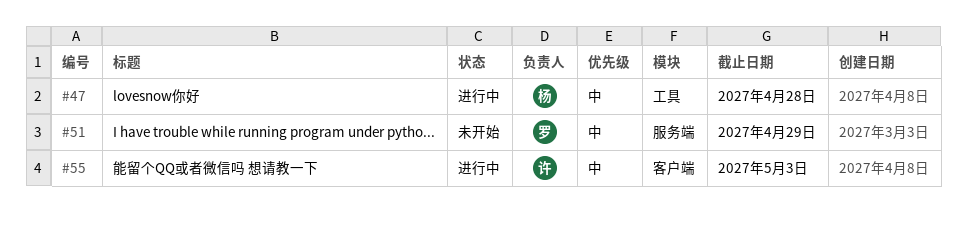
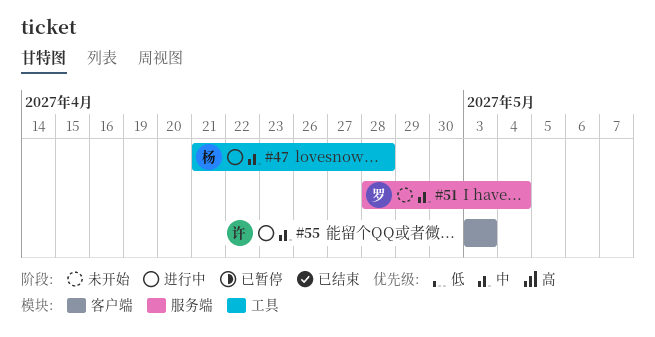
#51, due: Apr 29 -> May 4

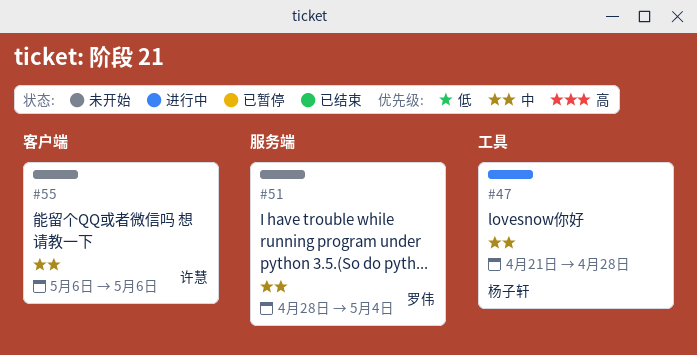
#55, status: 进行中 -> 未开始
#55, start: May 3 -> May 6
#55, due: May 3 -> May 6

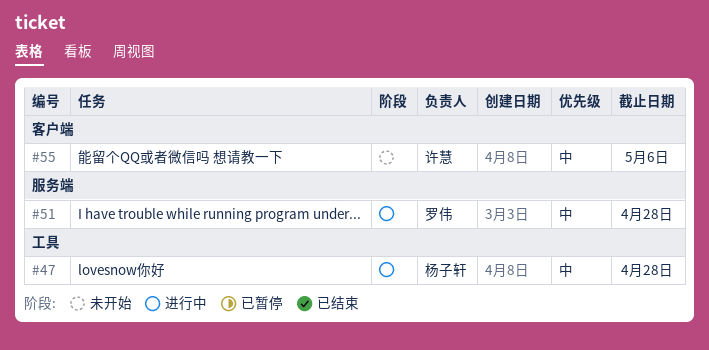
#51, status: 未开始 -> 进行中
#51, due: May 4 -> Apr 28

